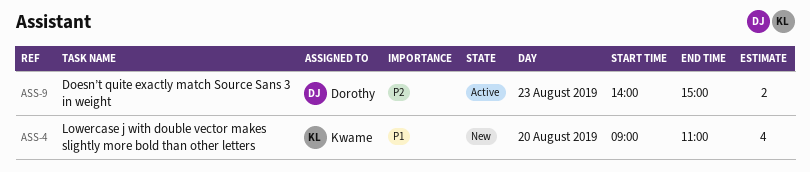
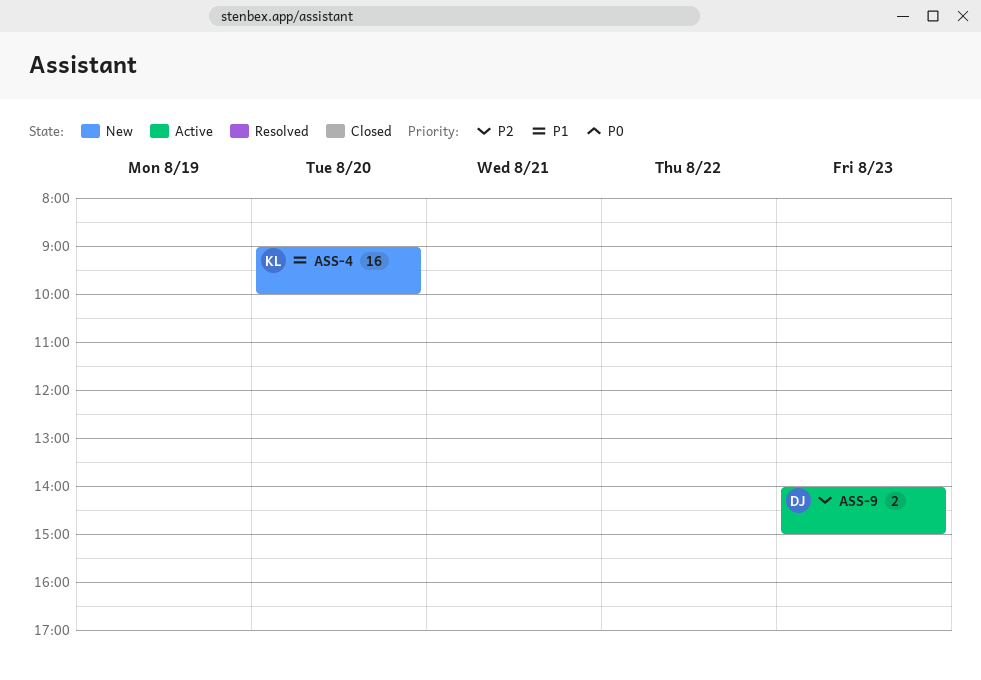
ASS-4, estimate: 4 -> 16
ASS-4, ends: 11:00 -> 10:00

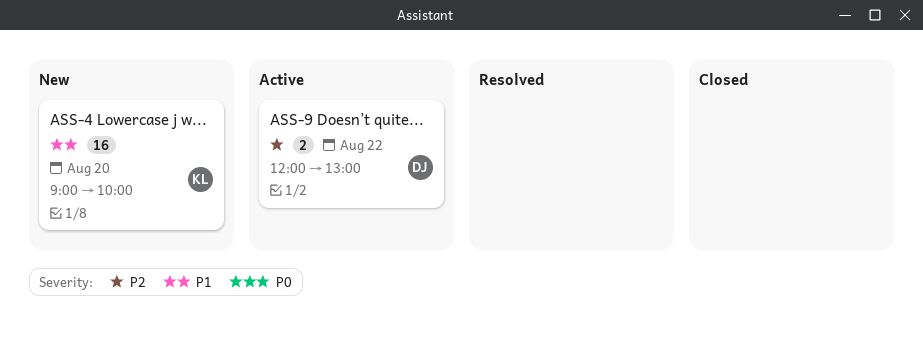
ASS-9, day: Aug 23 -> Aug 22
ASS-9, begins: 14:00 -> 12:00
ASS-9, ends: 15:00 -> 13:00

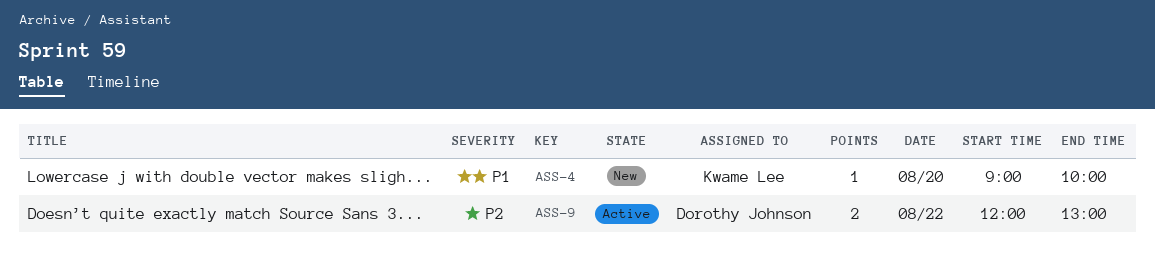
ASS-4, estimate: 16 -> 1

